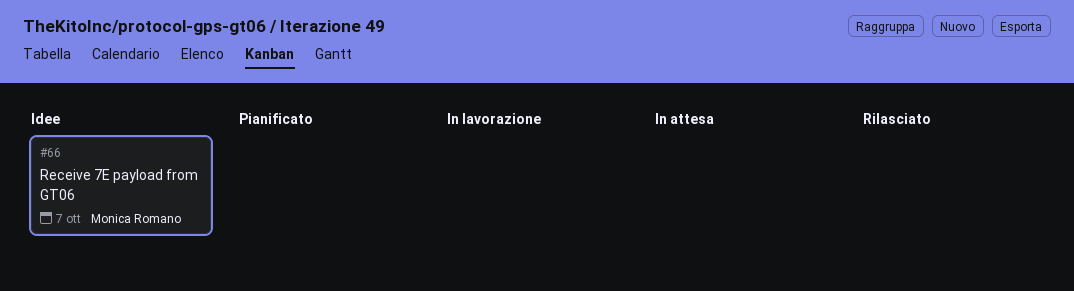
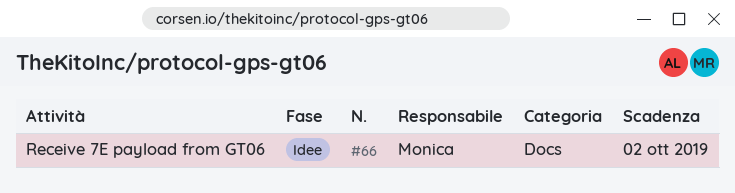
#66, due: Oct 7 -> Oct 2

